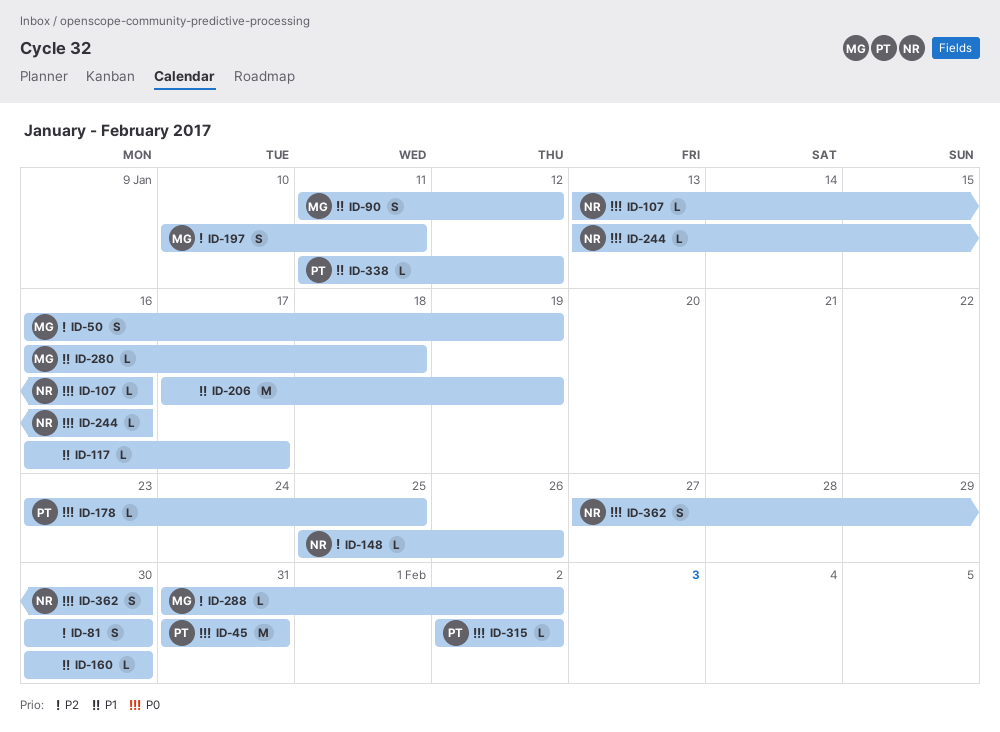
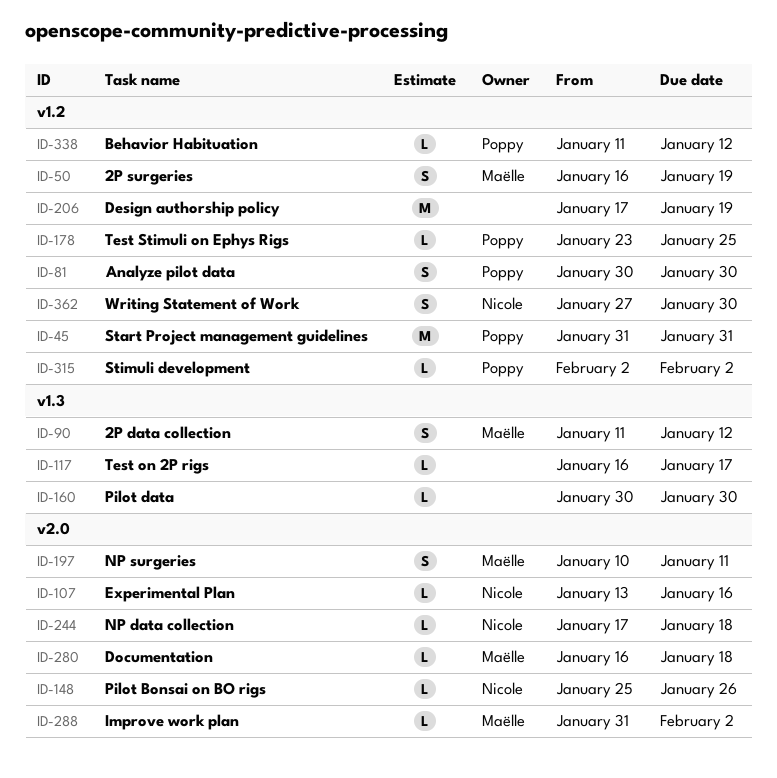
ID-81, owner: none -> Poppy
ID-244, start: Jan 13 -> Jan 17
ID-244, due: Jan 16 -> Jan 18

